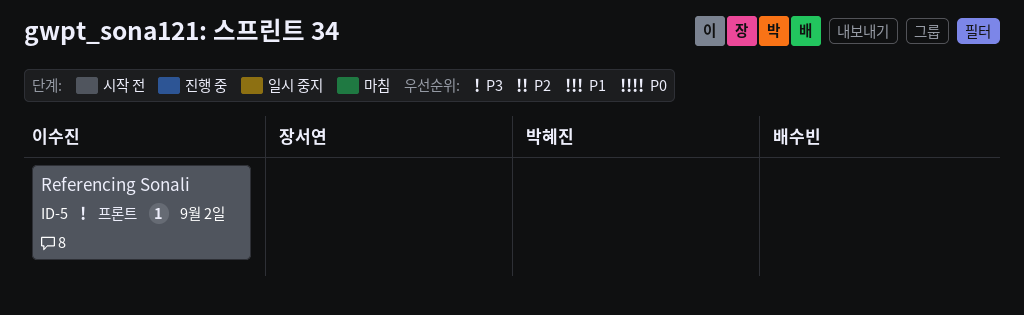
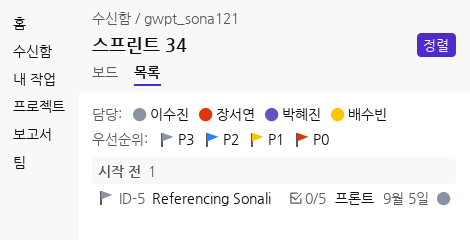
ID-5, due: Sep 2 -> Sep 5

